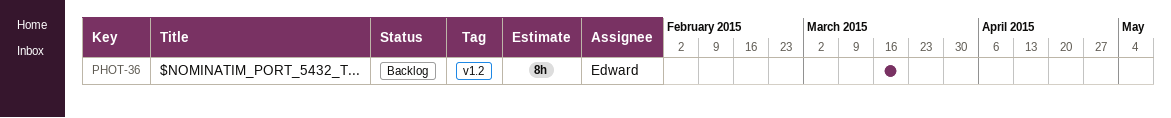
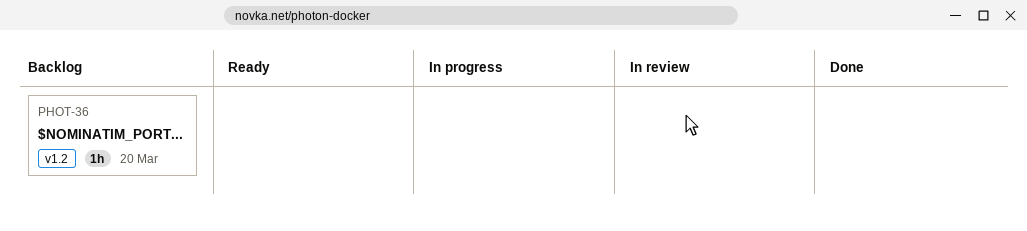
PHOT-36, estimate: 8h -> 1h

